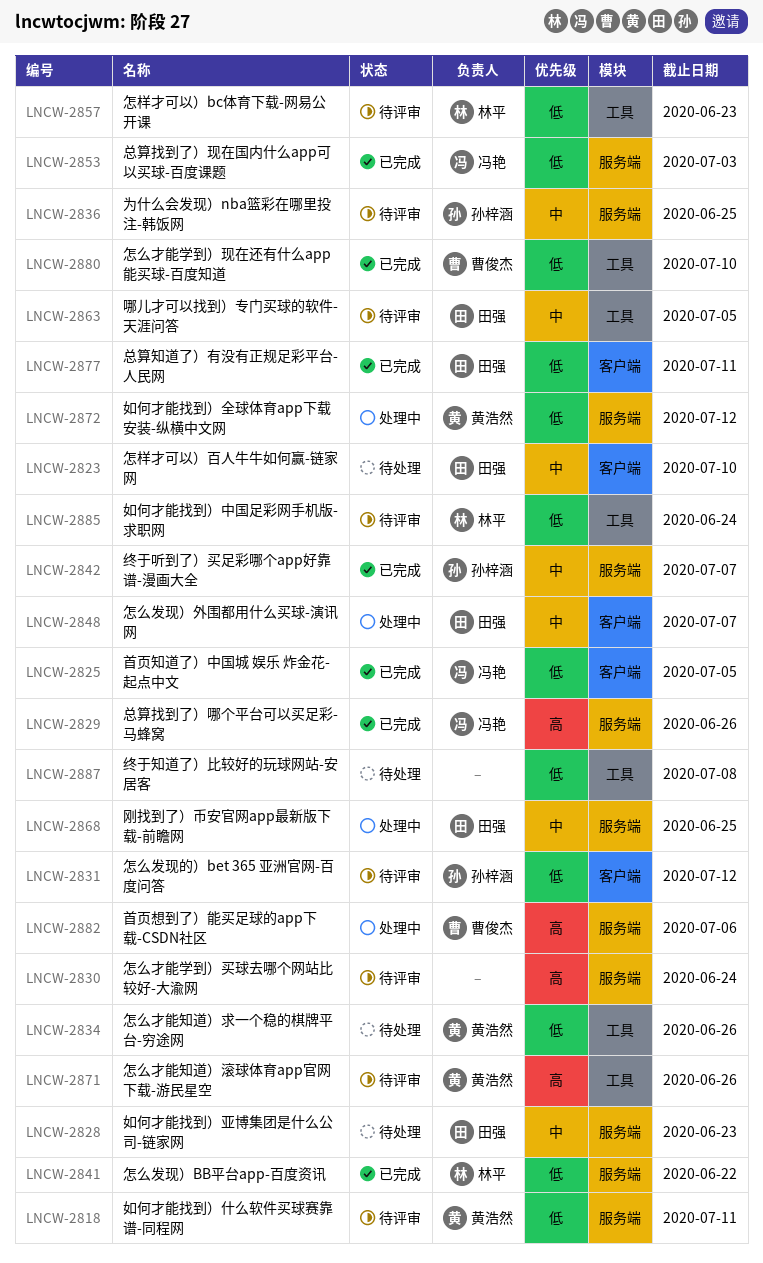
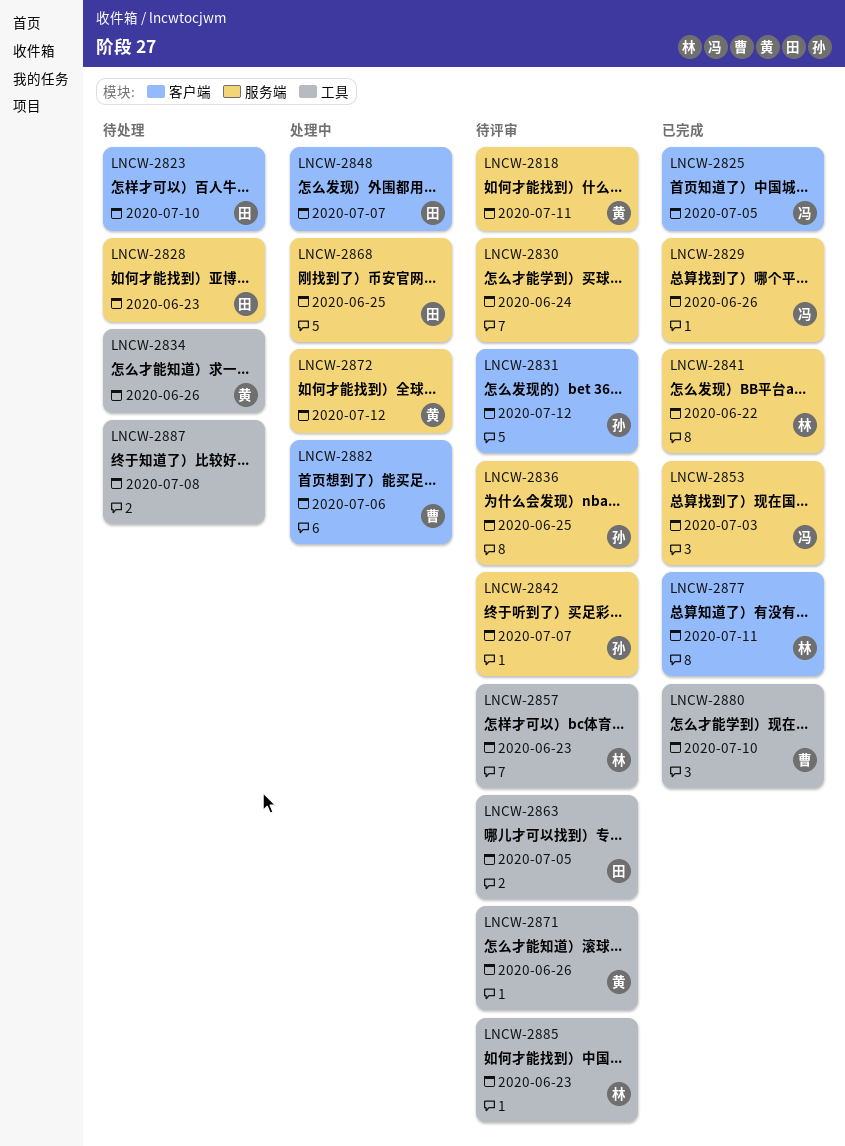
LNCW-2842, status: 已完成 -> 待评审
LNCW-2877, owner: 田强 -> 林平
LNCW-2882, label: 服务端 -> 客户端
LNCW-2885, due: Jun 24 -> Jun 23

